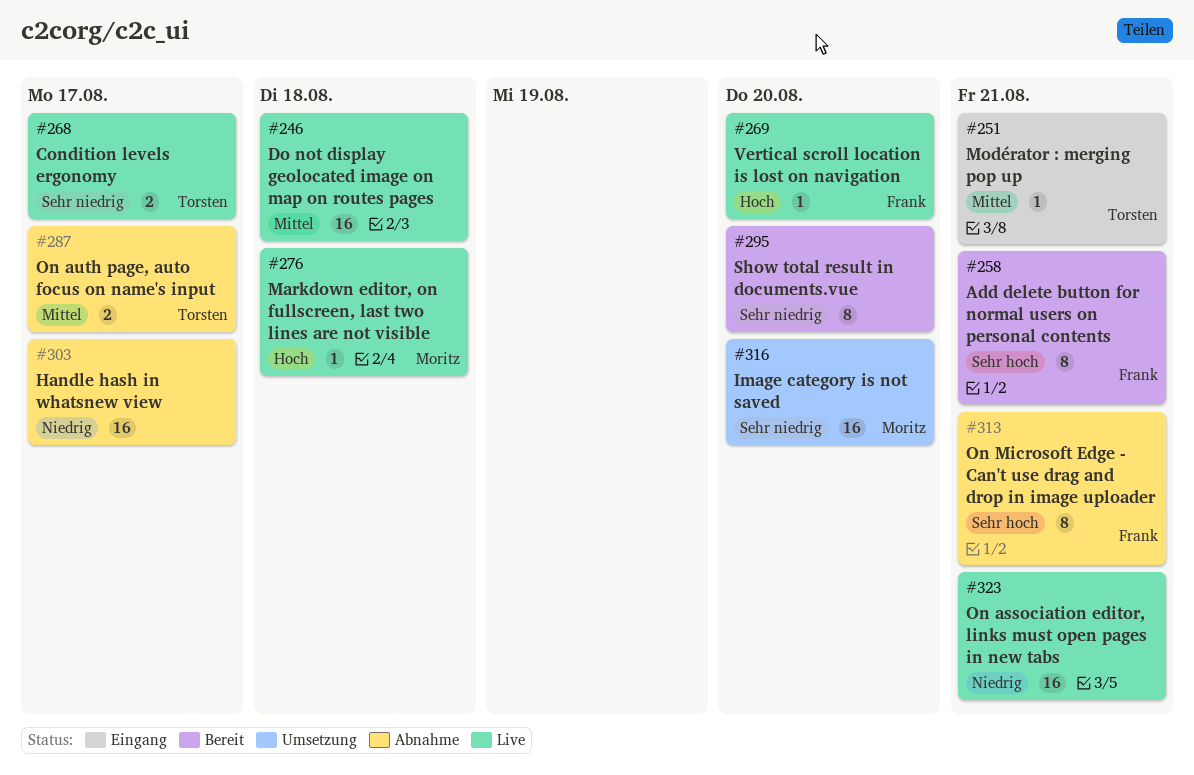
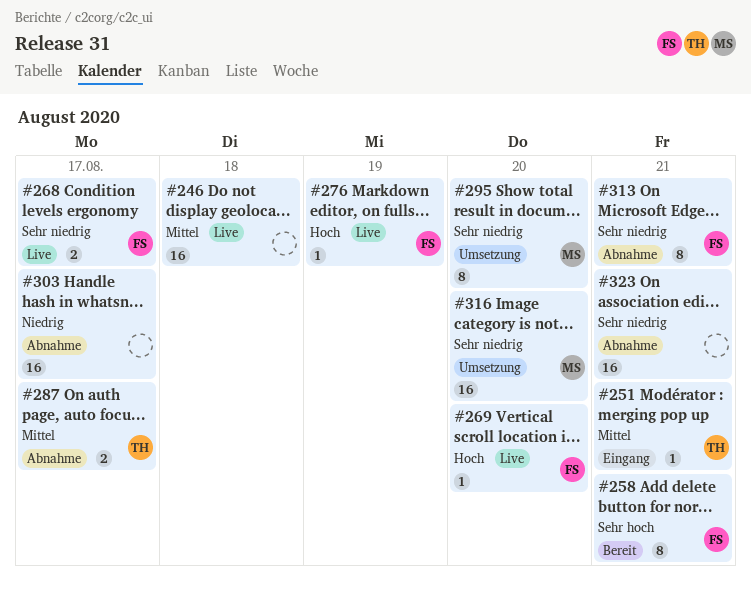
#268, owner: Torsten -> Frank
#276, owner: Moritz -> Frank
#276, due: Aug 18 -> Aug 19
#295, status: Bereit -> Umsetzung
#295, owner: none -> Moritz
#313, priority: Sehr hoch -> Sehr niedrig
#323, status: Live -> Abnahme
#323, priority: Niedrig -> Sehr niedrig

